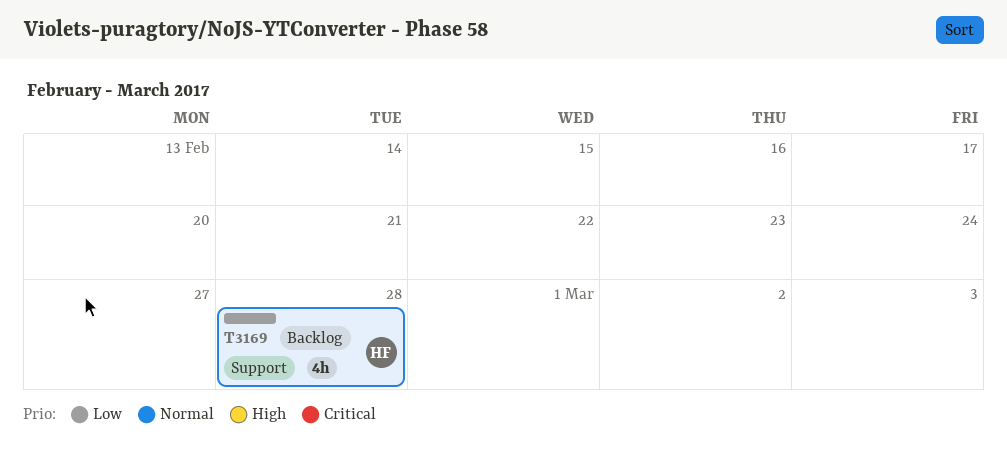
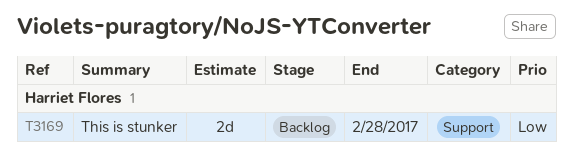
T3169, estimate: 4h -> 2d

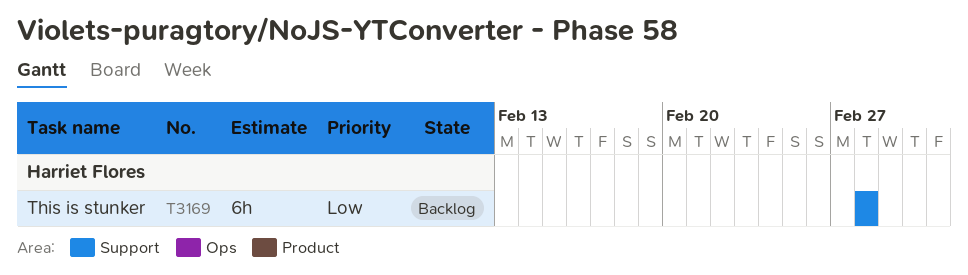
T3169, estimate: 2d -> 6h

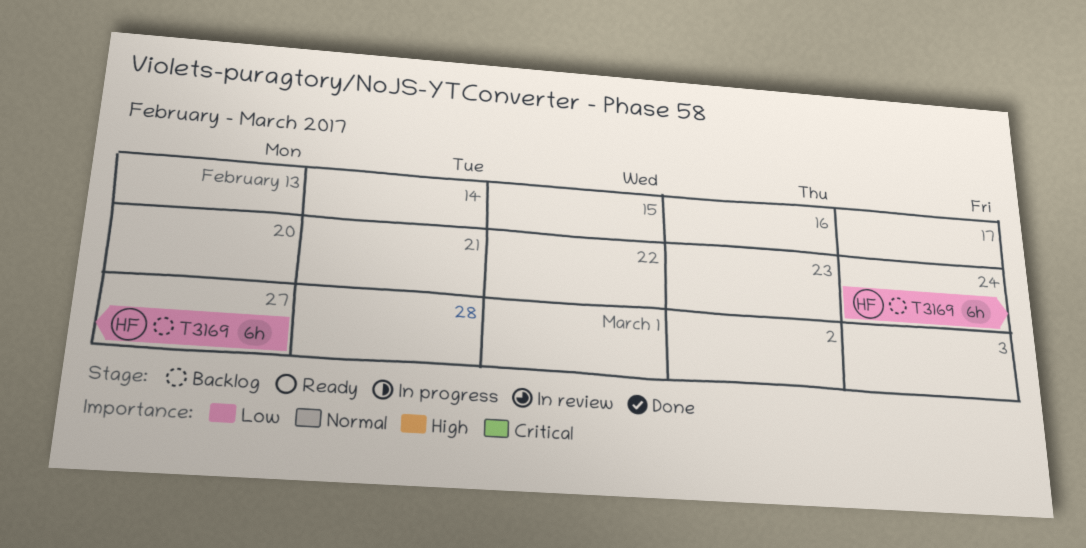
T3169, start: Feb 28 -> Feb 24
T3169, due: Feb 28 -> Feb 27

